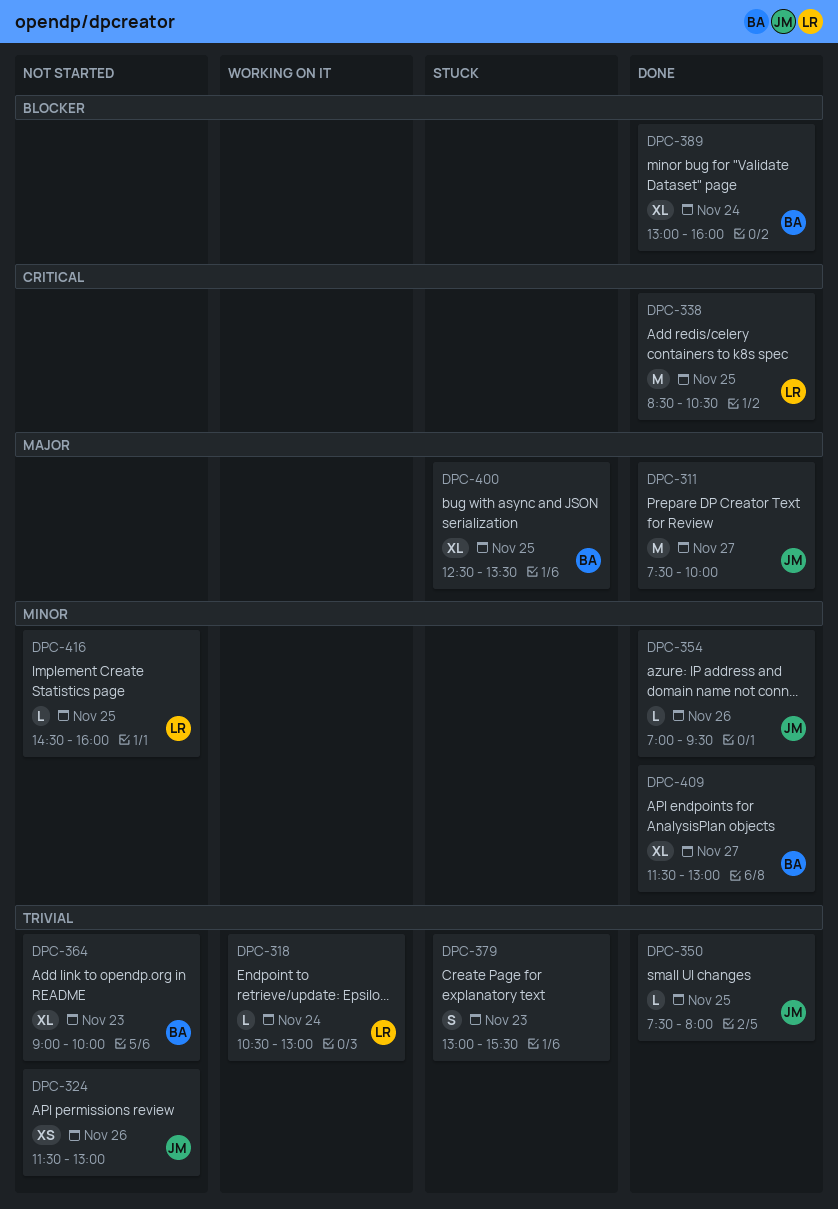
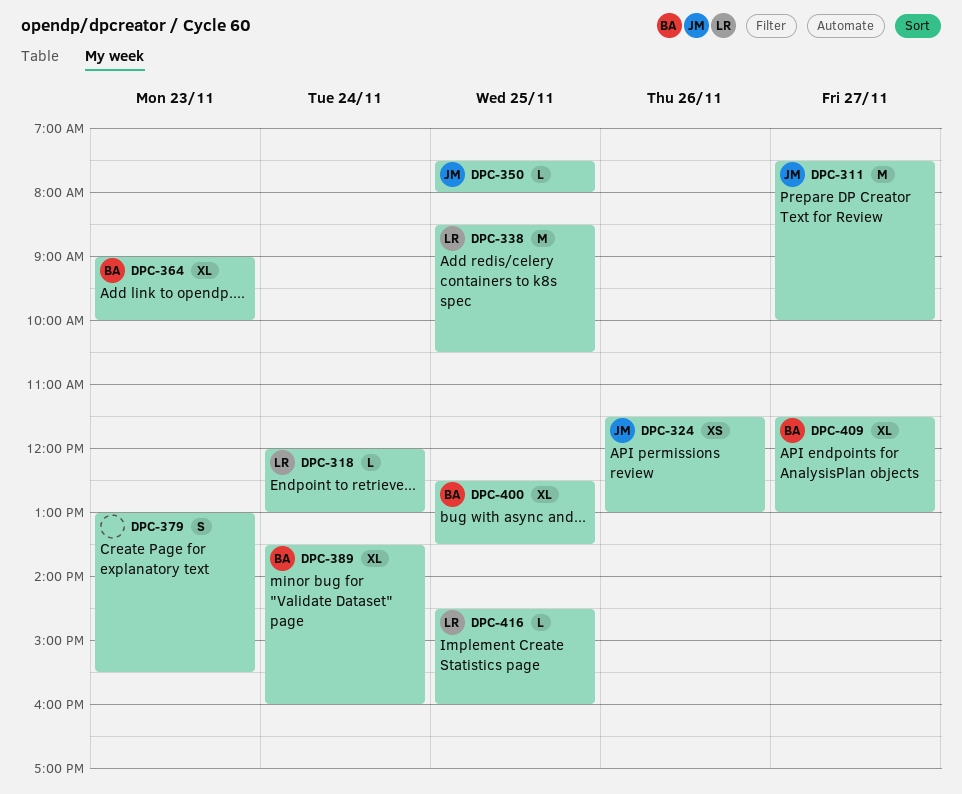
DPC-318, begins: 10:30 -> 12:00
DPC-354: present -> none
DPC-389, begins: 13:00 -> 13:30

